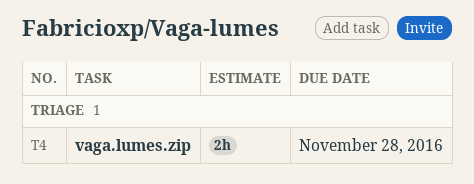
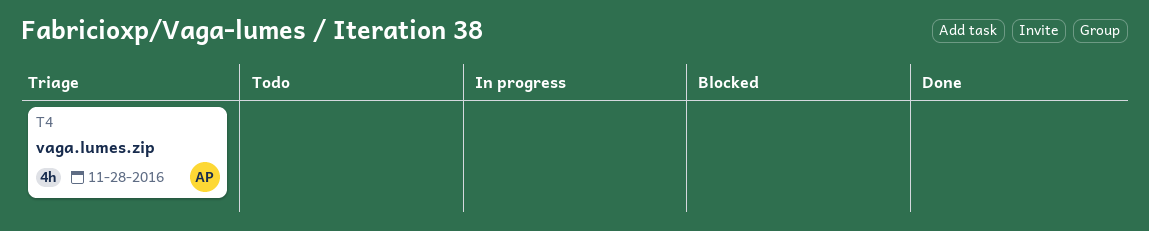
T4, estimate: 2h -> 4h

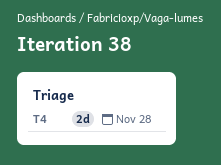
T4, estimate: 4h -> 2d

